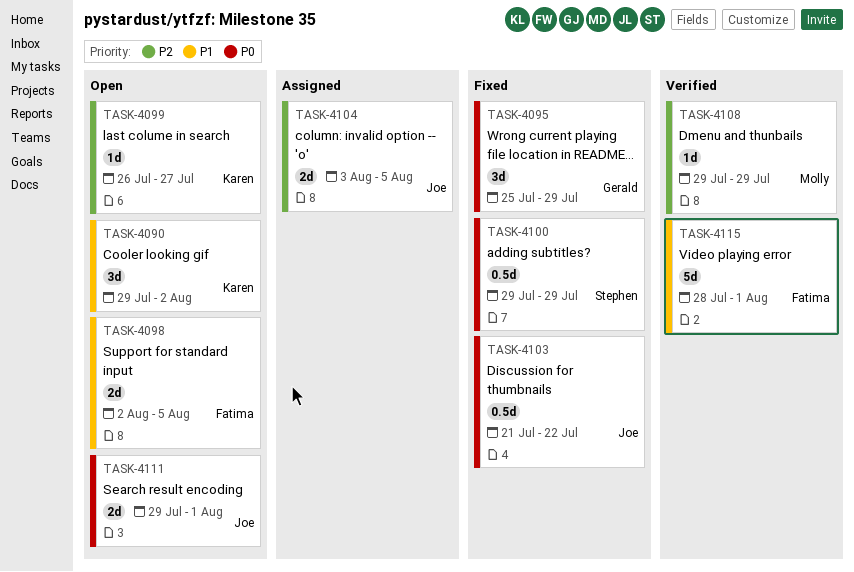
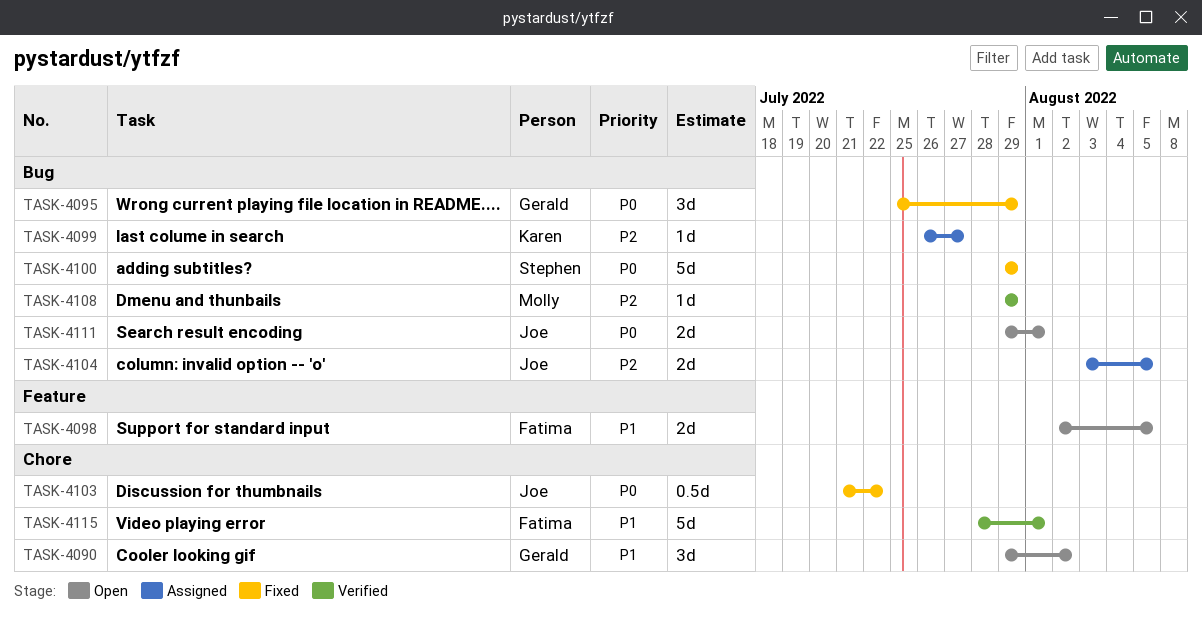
TASK-4090, owner: Karen -> Gerald
TASK-4099, status: Open -> Assigned
TASK-4100, estimate: 0.5d -> 5d

